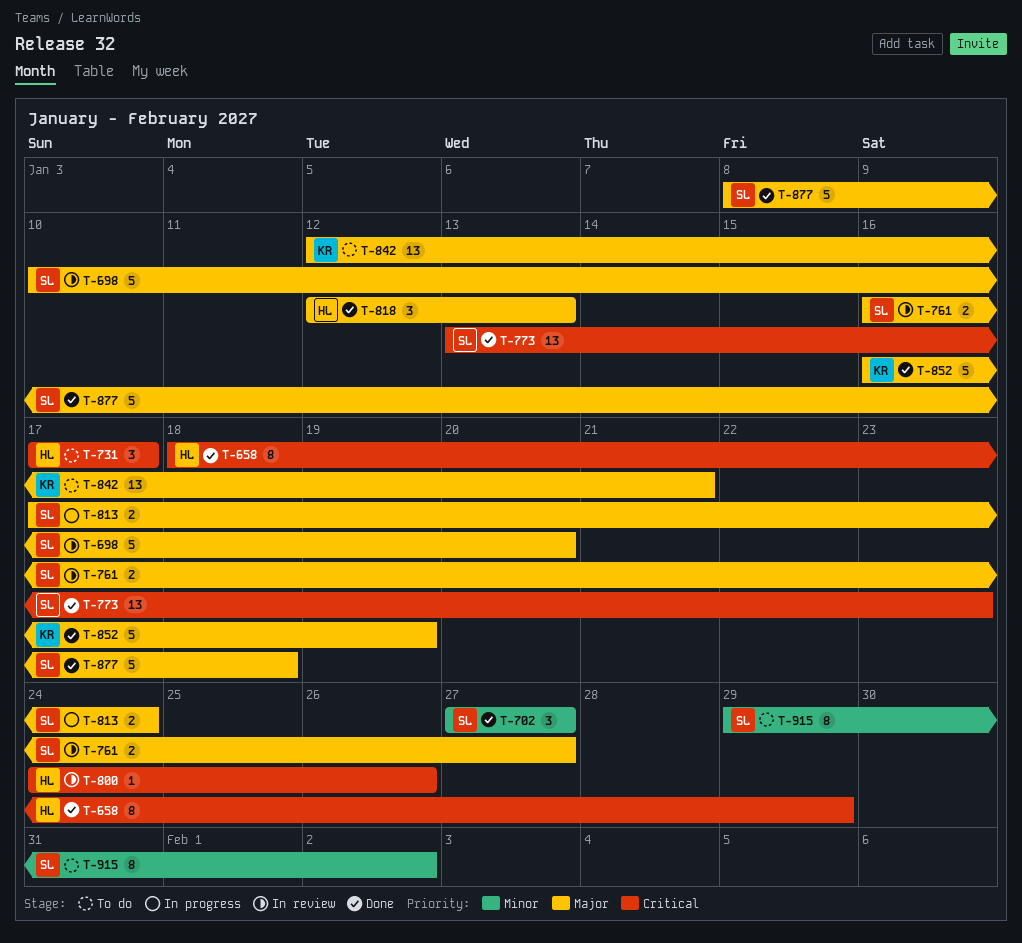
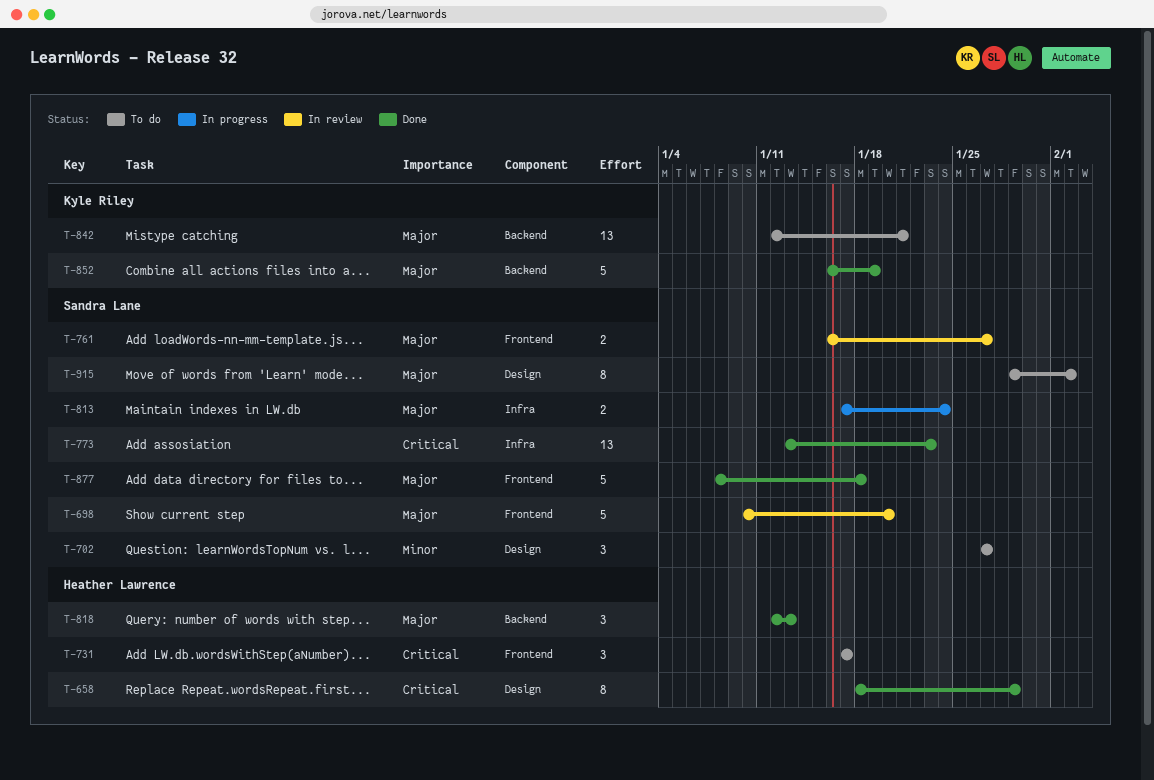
T-702, status: Done -> To do
T-800: present -> none
T-915, priority: Minor -> Major

